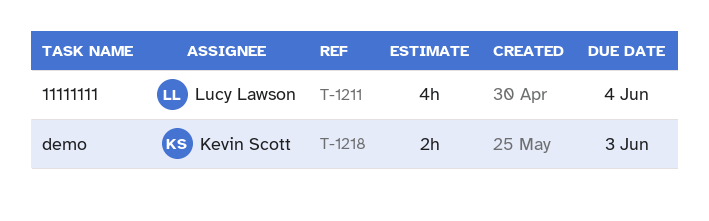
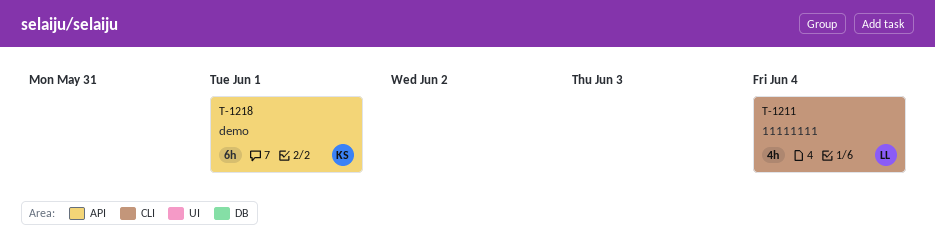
T-1218, estimate: 2h -> 6h
T-1218, due: Jun 3 -> Jun 1

